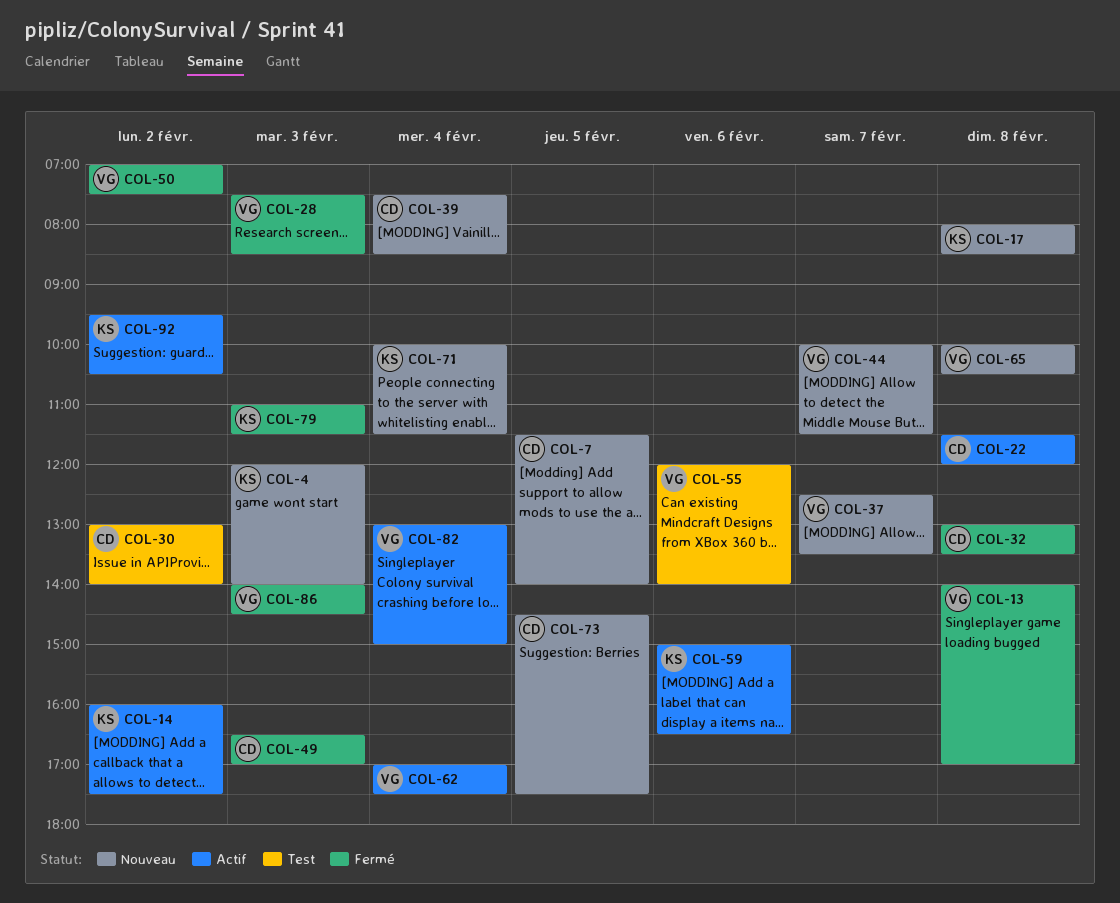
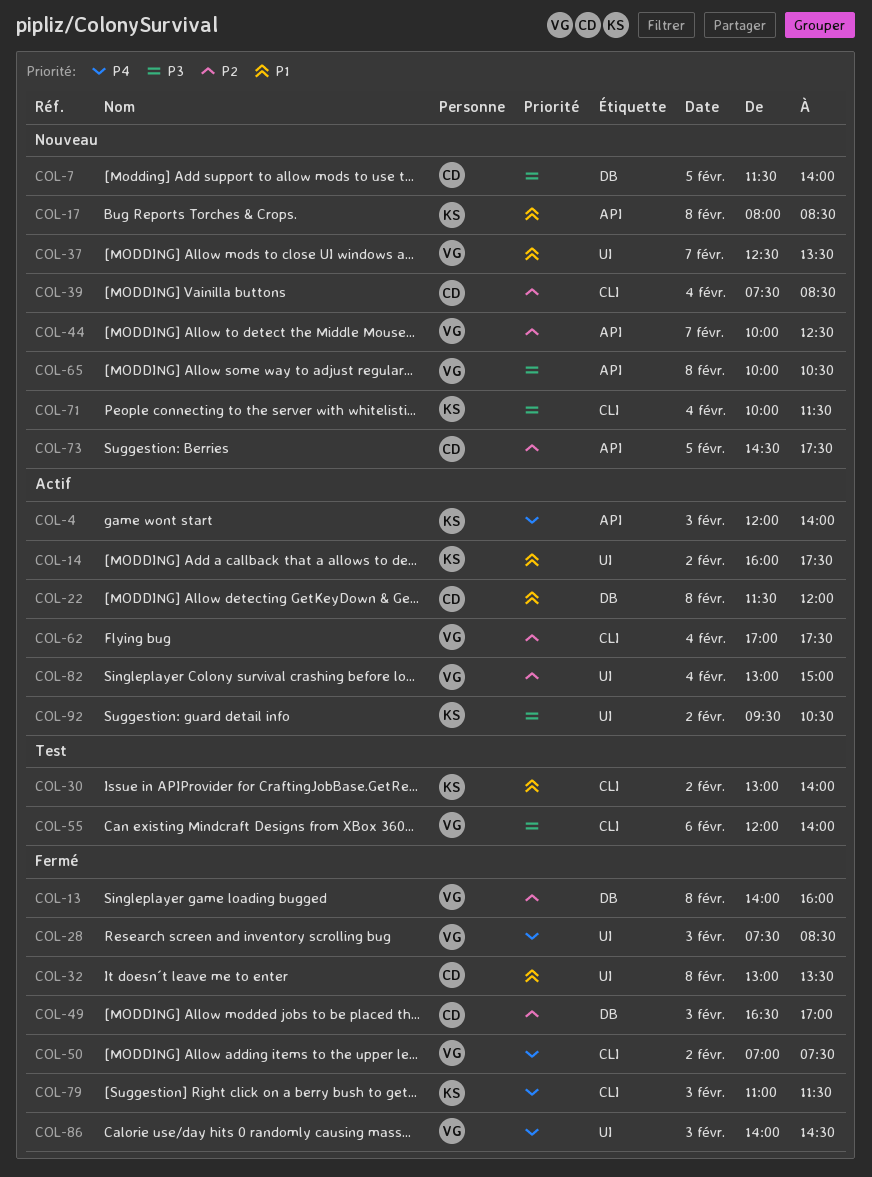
COL-4, status: Nouveau -> Actif
COL-13, ends: 17:00 -> 16:00
COL-30, owner: CD -> KS
COL-44, ends: 11:30 -> 12:30
COL-59: present -> none

